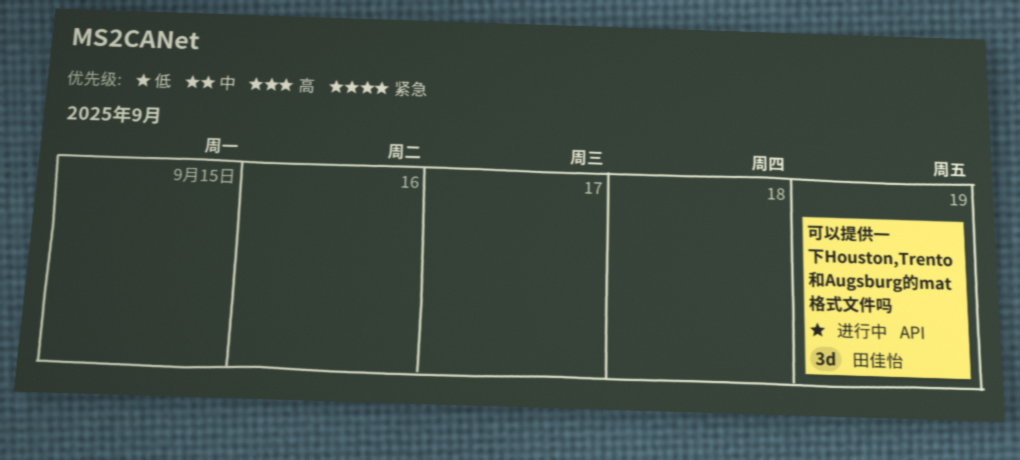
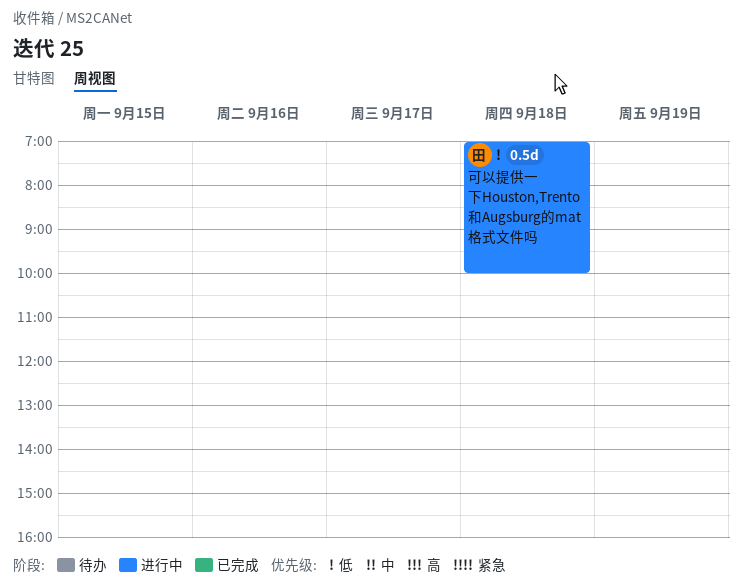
可以提供一下Houston,Trento和Augsburg的mat格式文件吗, estimate: 3d -> 0.5d
可以提供一下Houston,Trento和Augsburg的mat格式文件吗, day: Sep 19 -> Sep 18

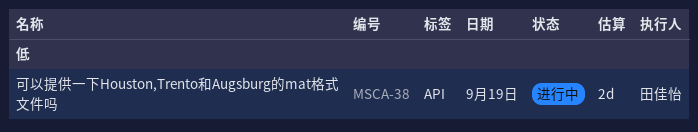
可以提供一下Houston,Trento和Augsburg的mat格式文件吗, estimate: 0.5d -> 2d
可以提供一下Houston,Trento和Augsburg的mat格式文件吗, day: Sep 18 -> Sep 19

